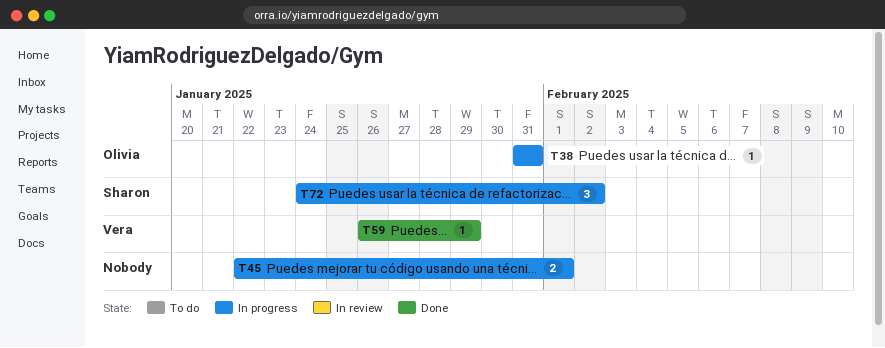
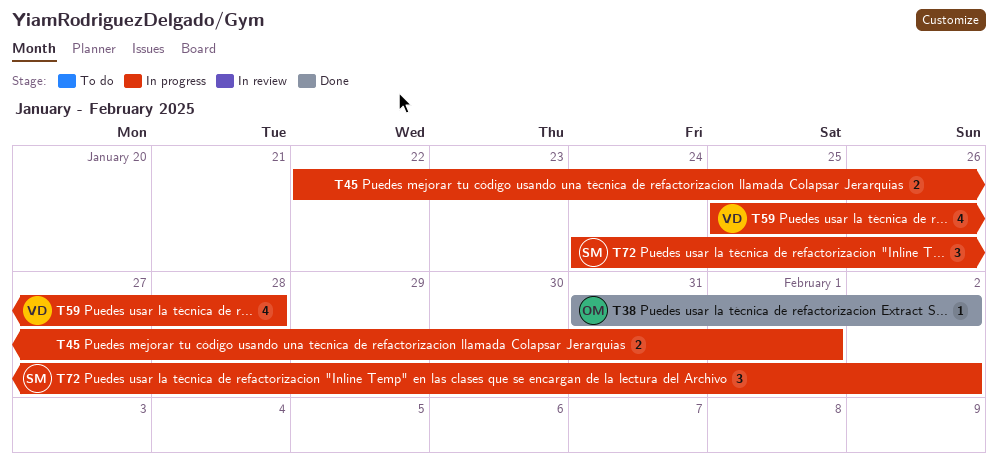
T38, status: In progress -> Done
T38, due: Jan 31 -> Feb 2
T59, status: Done -> In progress
T59, estimate: 1 -> 4
T59, start: Jan 26 -> Jan 25
T59, due: Jan 29 -> Jan 28

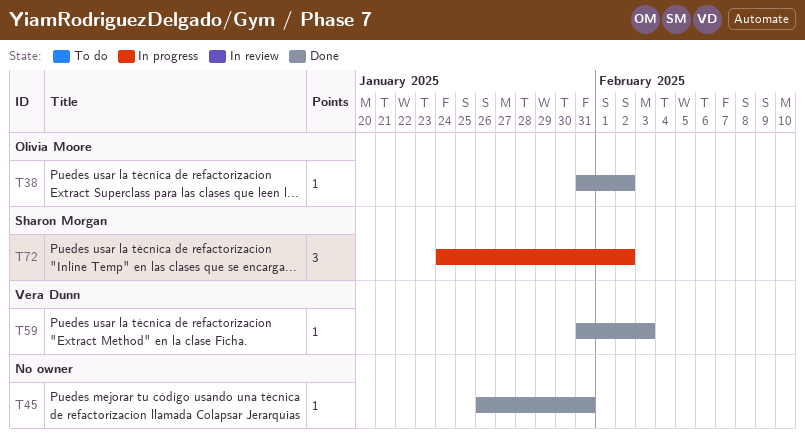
T45, status: In progress -> Done
T45, estimate: 2 -> 1
T45, start: Jan 22 -> Jan 26
T45, due: Feb 1 -> Jan 31
T59, status: In progress -> Done
T59, estimate: 4 -> 1
T59, start: Jan 25 -> Jan 31
T59, due: Jan 28 -> Feb 3

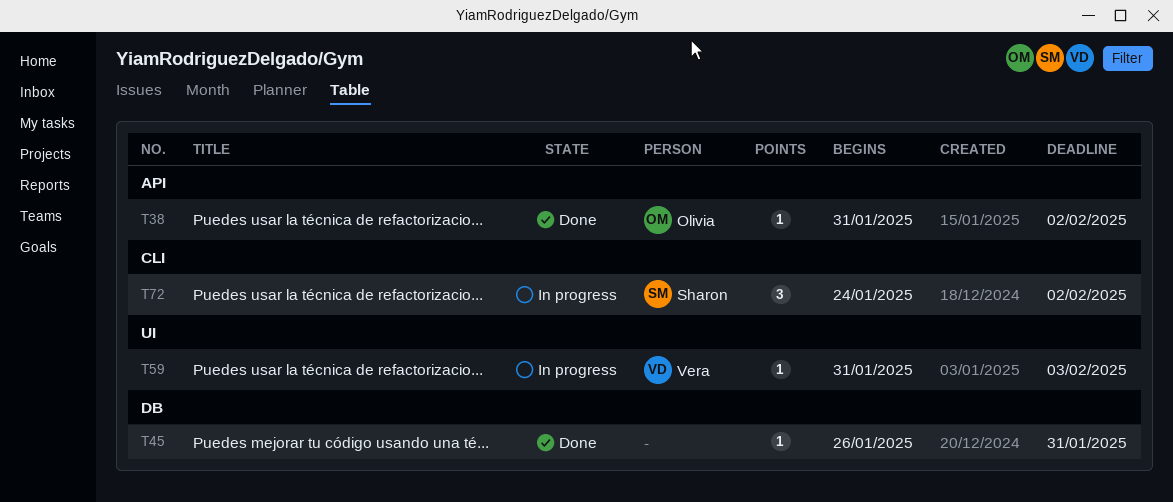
T59, status: Done -> In progress

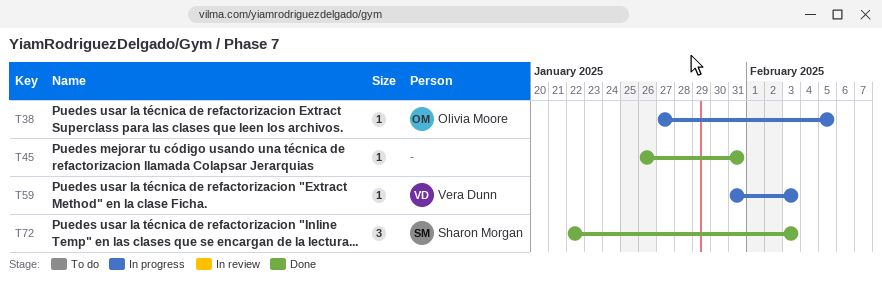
T38, status: Done -> In progress
T38, start: Jan 31 -> Jan 27
T38, due: Feb 2 -> Feb 5
T72, status: In progress -> Done
T72, start: Jan 24 -> Jan 22
T72, due: Feb 2 -> Feb 3

